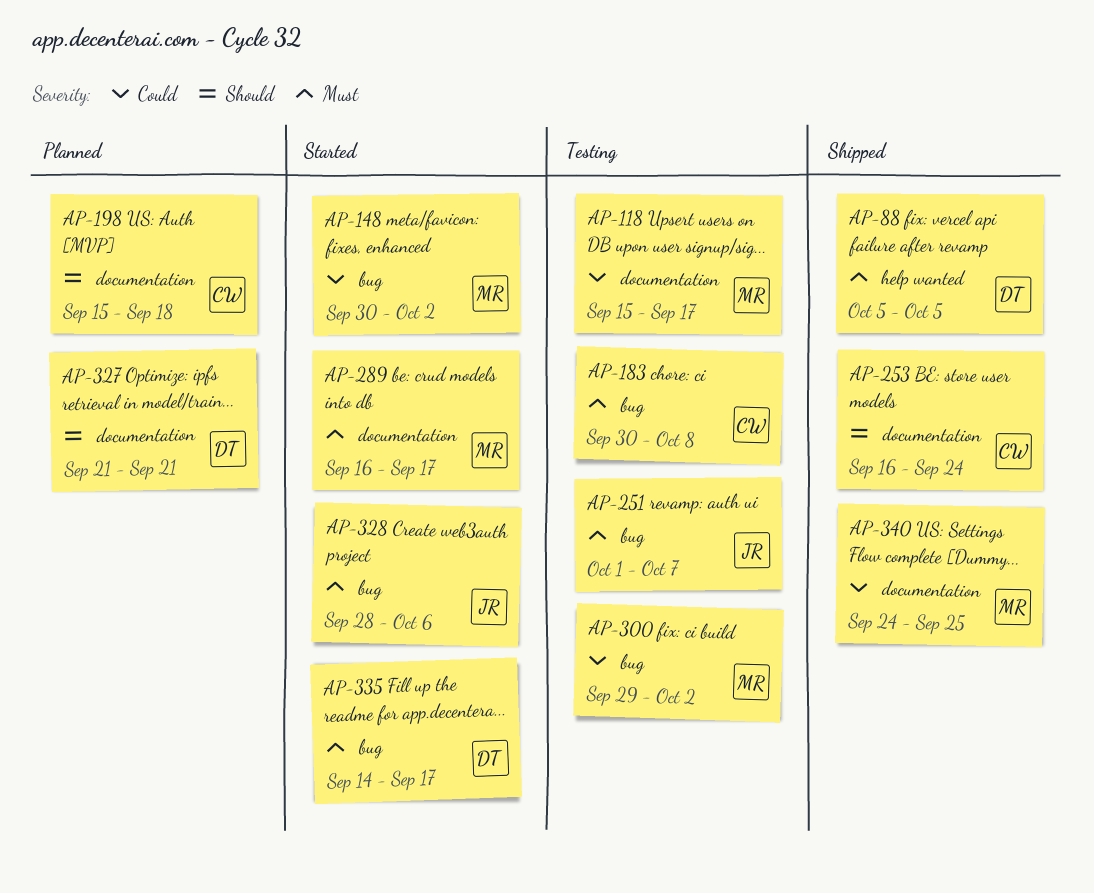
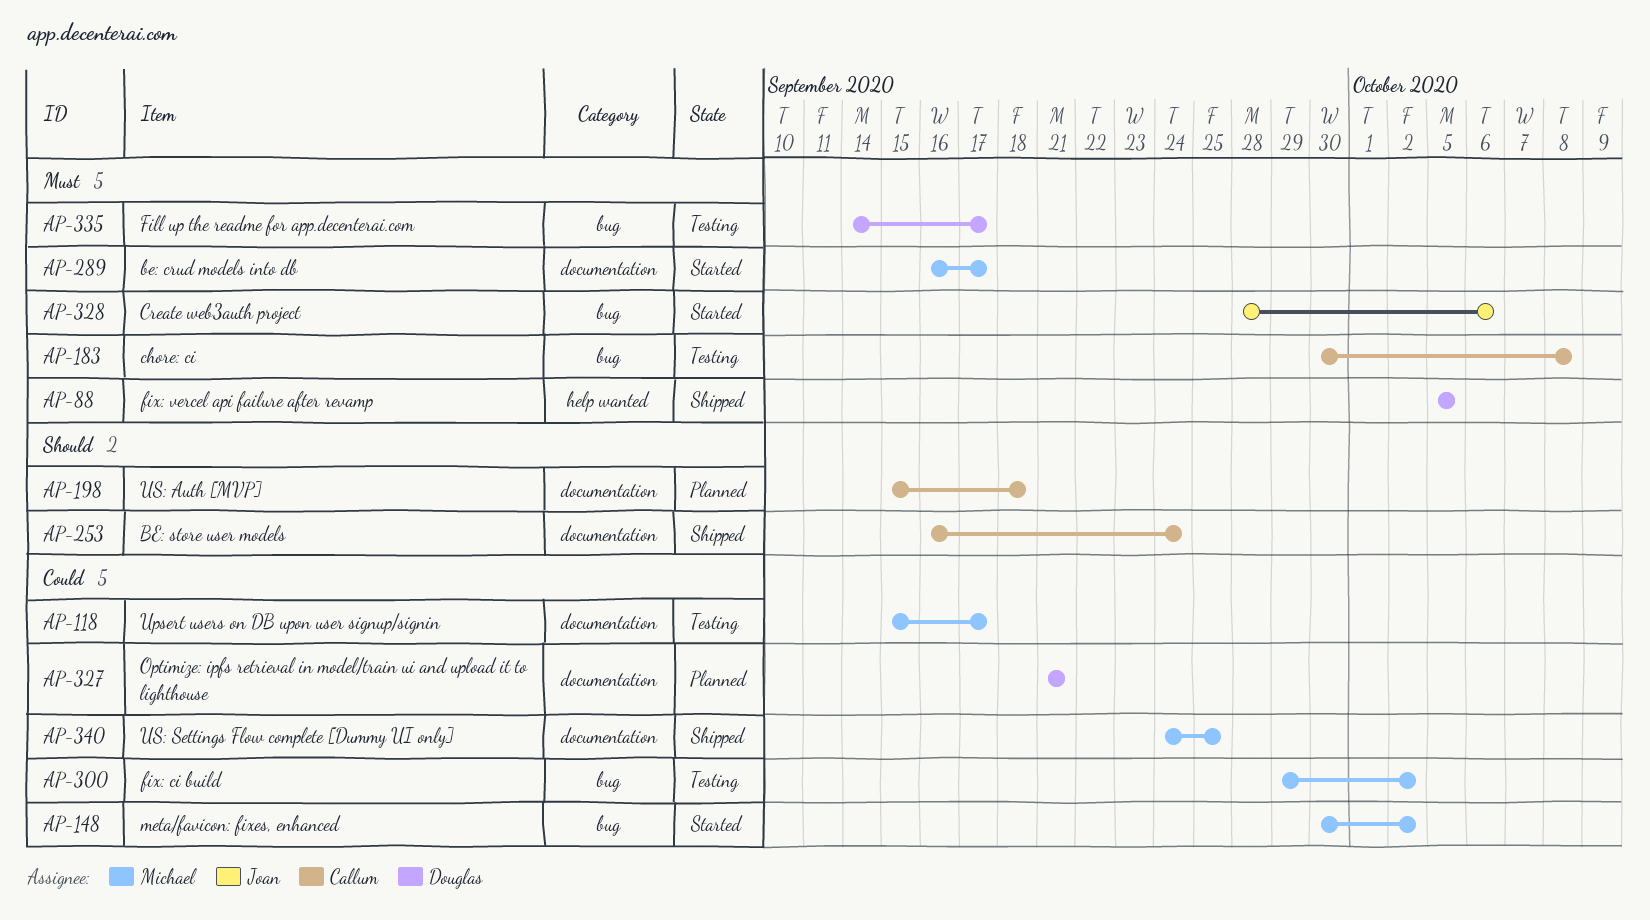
AP-251: present -> none
AP-327, priority: Should -> Could
AP-335, status: Started -> Testing

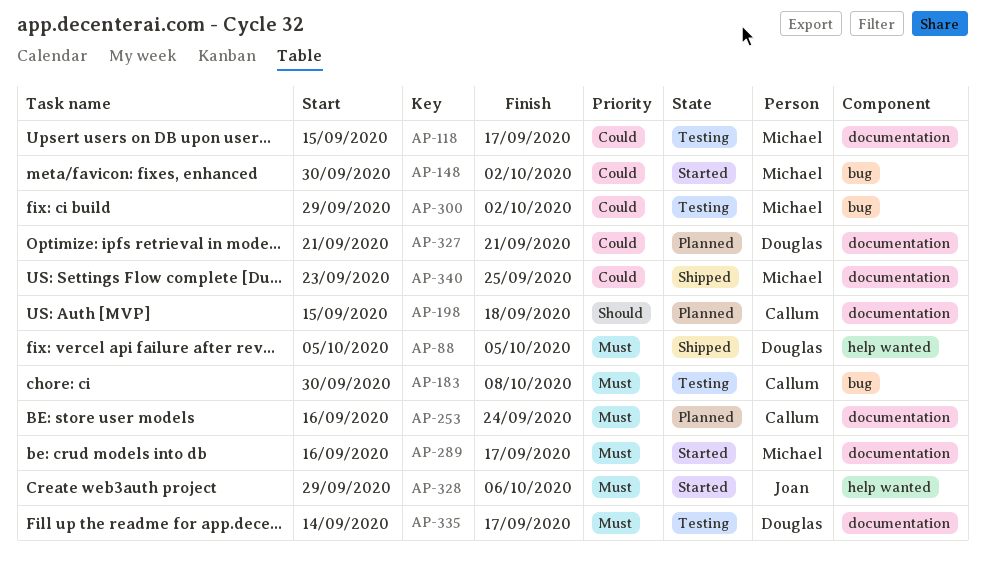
AP-253, status: Shipped -> Planned
AP-253, priority: Should -> Must
AP-328, label: bug -> help wanted
AP-328, start: Sep 28 -> Sep 29
AP-335, label: bug -> documentation
AP-340, start: Sep 24 -> Sep 23

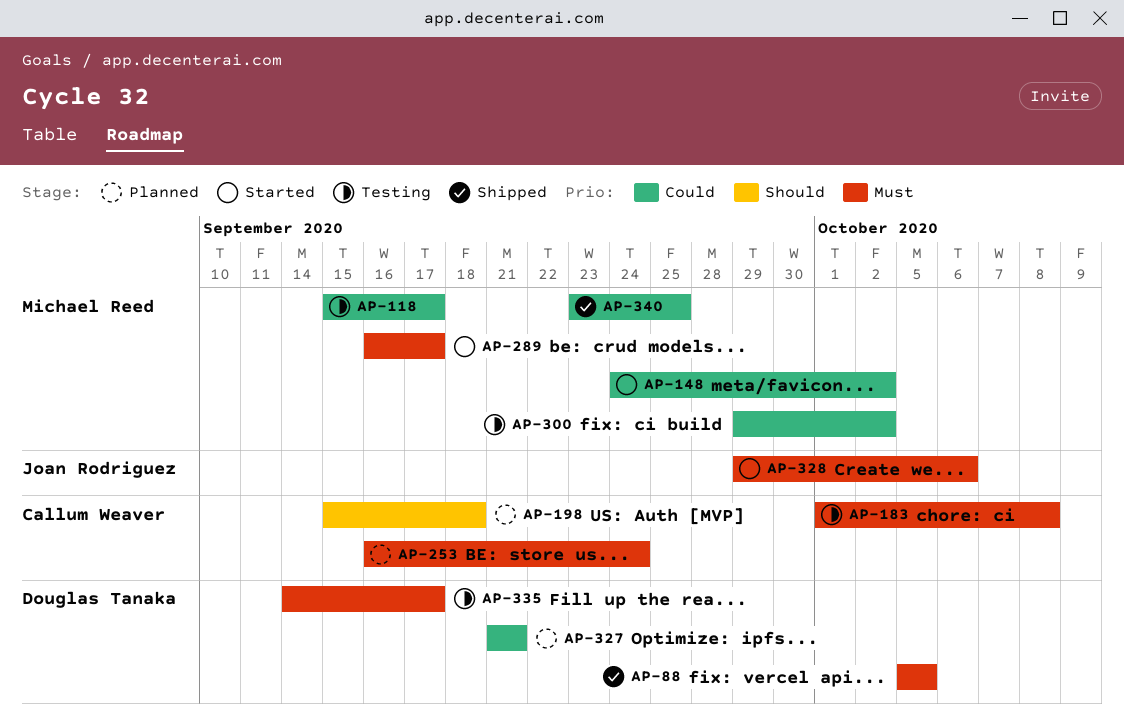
AP-148, start: Sep 30 -> Sep 24
AP-183, start: Sep 30 -> Oct 1

